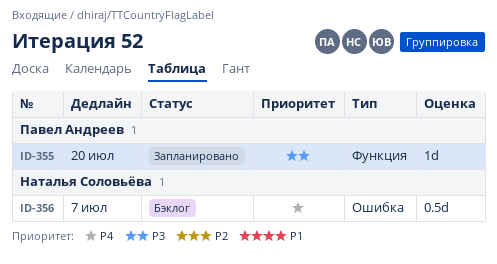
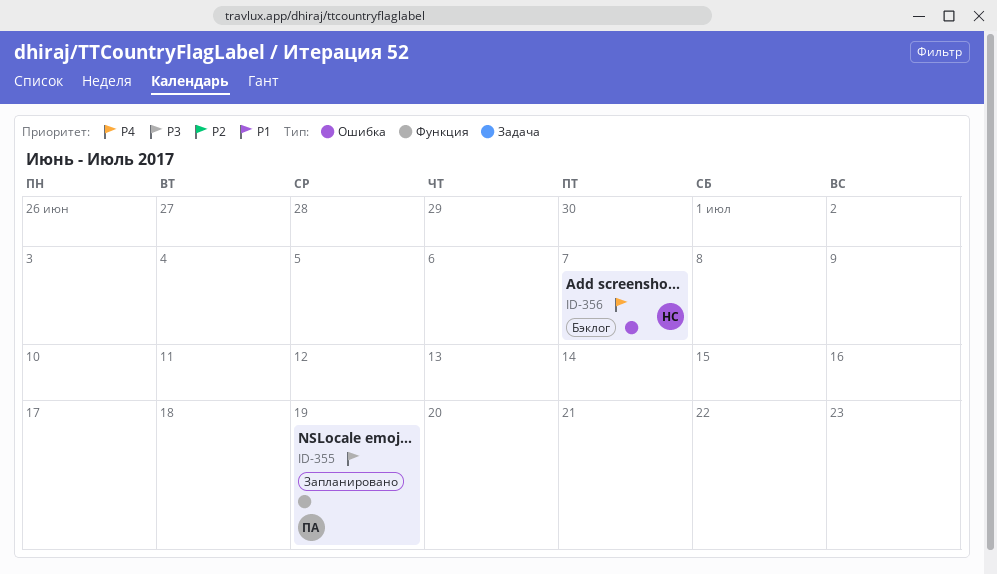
ID-355, due: Jul 20 -> Jul 19

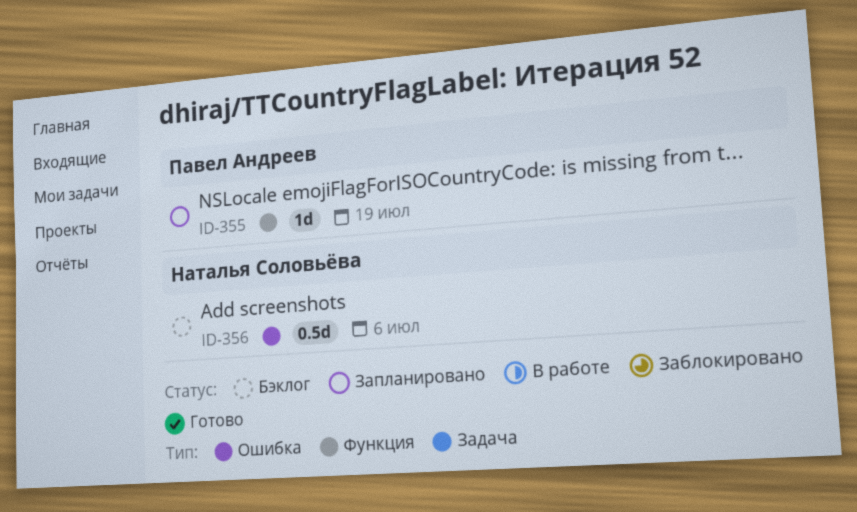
ID-356, due: Jul 7 -> Jul 6

